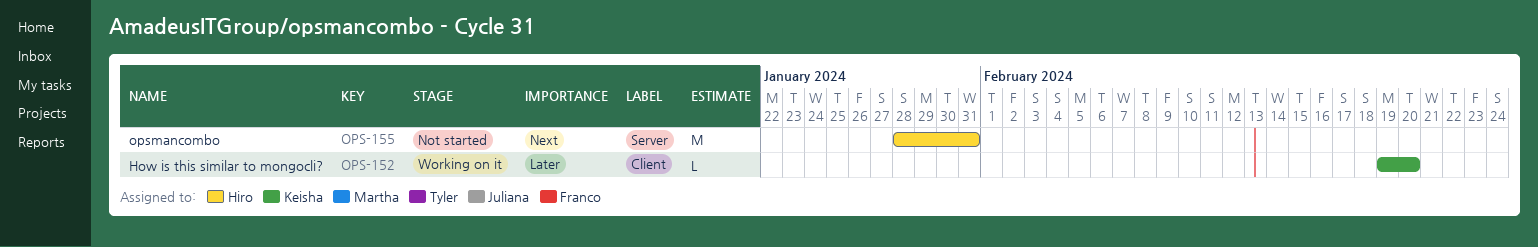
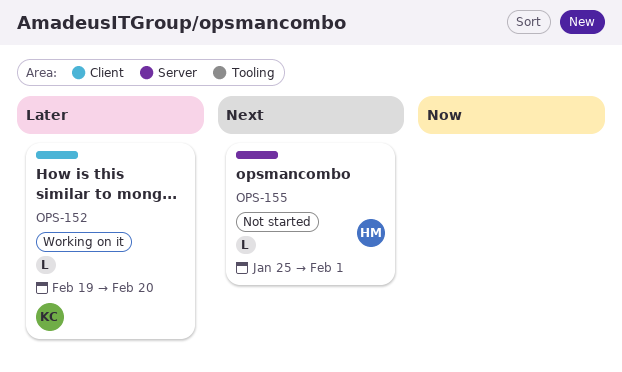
OPS-155, estimate: M -> L
OPS-155, start: Jan 28 -> Jan 25
OPS-155, due: Jan 31 -> Feb 1

